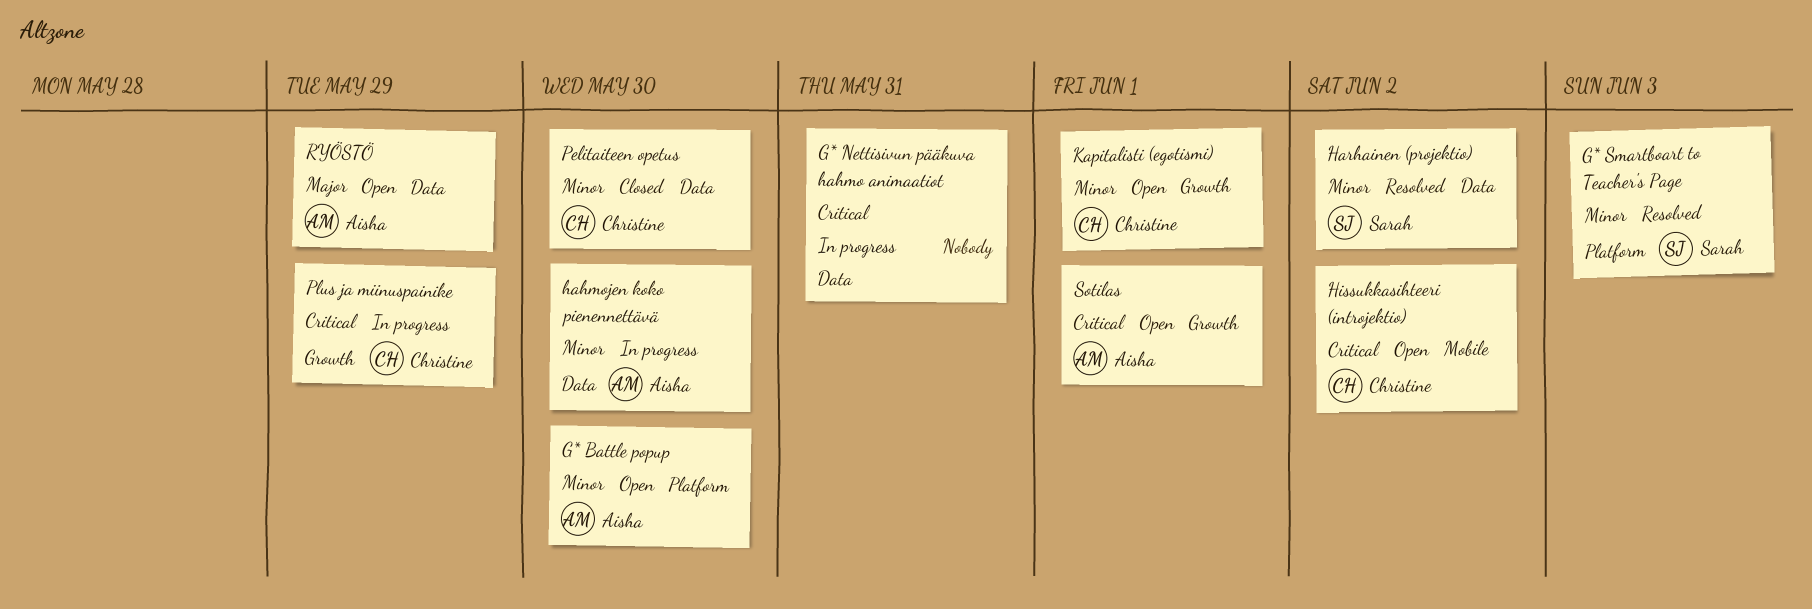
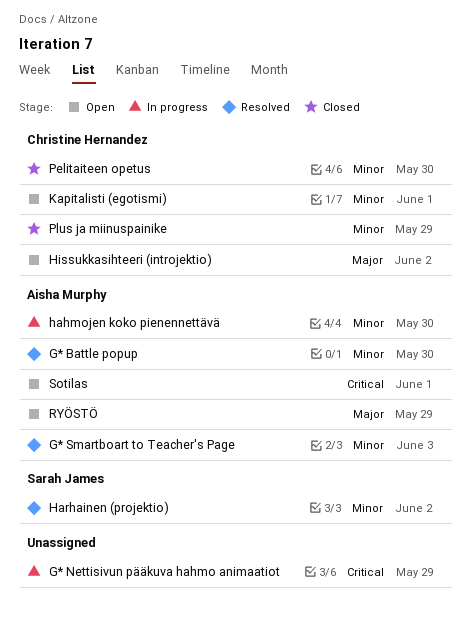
G* Battle popup, status: Open -> Resolved
G* Nettisivun pääkuva hahmo animaatiot, due: May 31 -> May 29
G* Smartboart to Teacher's Page, owner: Sarah James -> Aisha Murphy
Hissukkasihteeri (introjektio), priority: Critical -> Major
Plus ja miinuspainike, status: In progress -> Closed
Plus ja miinuspainike, priority: Critical -> Minor

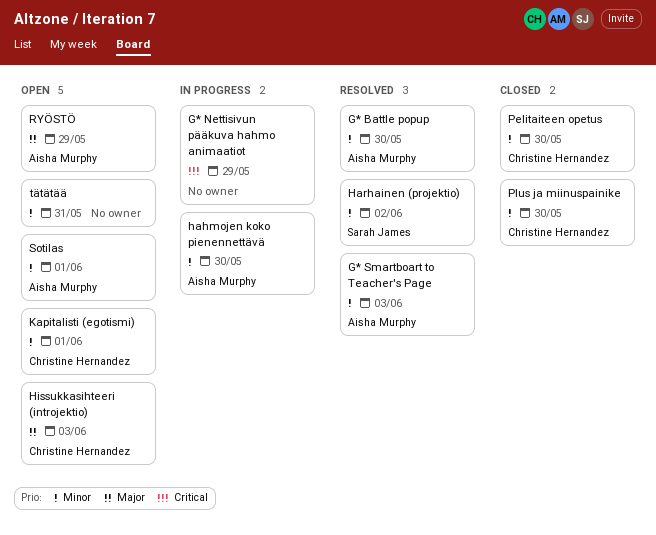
Hissukkasihteeri (introjektio), due: Jun 2 -> Jun 3
Plus ja miinuspainike, due: May 29 -> May 30
Sotilas, priority: Critical -> Minor
tätätää: none -> present

